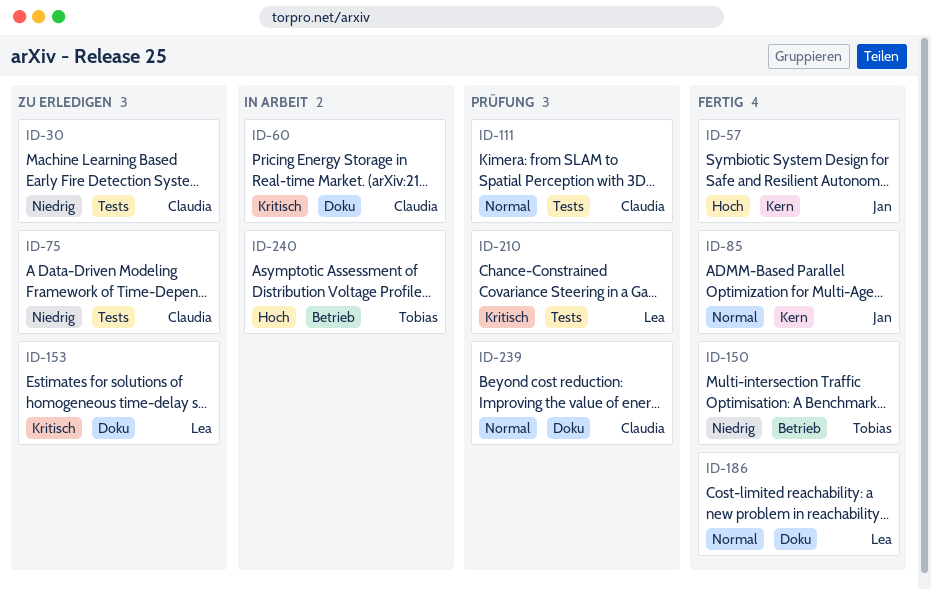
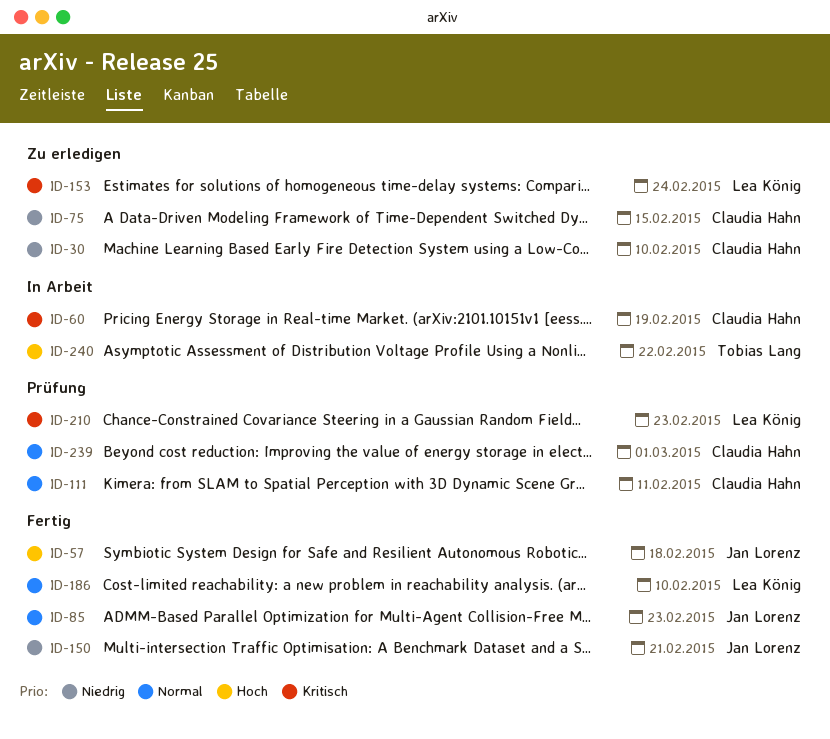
ID-150, owner: Tobias Lang -> Jan Lorenz

